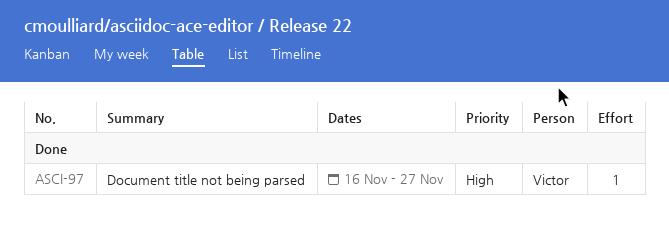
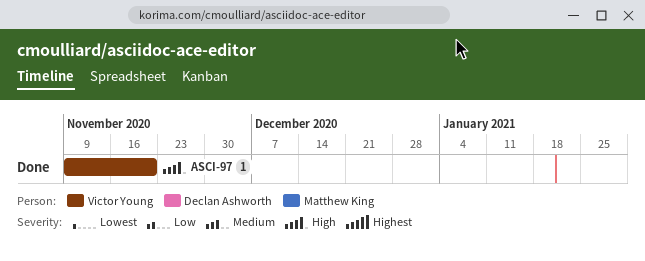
ASCI-97, start: Nov 16 -> Nov 9
ASCI-97, due: Nov 27 -> Nov 20

